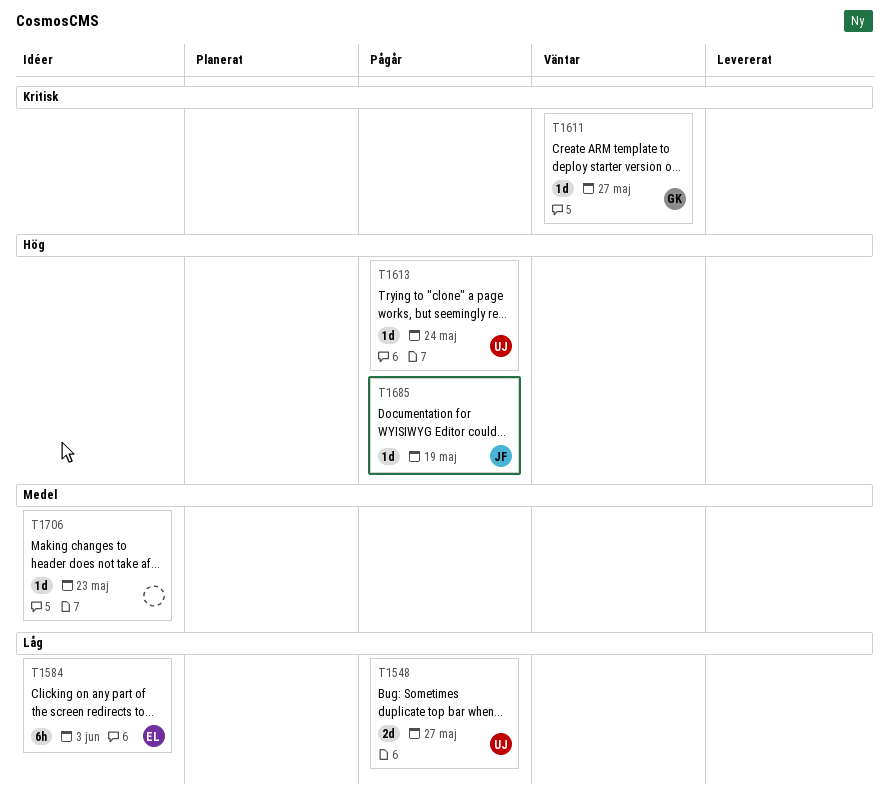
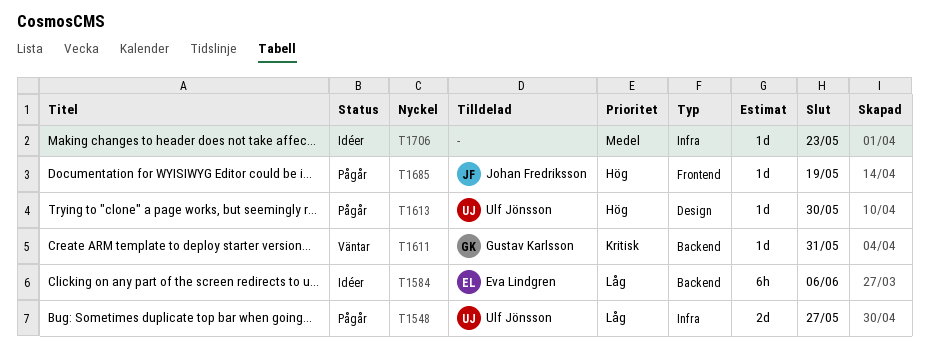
T1584, due: Jun 3 -> Jun 6
T1611, due: May 27 -> May 31
T1613, due: May 24 -> May 30

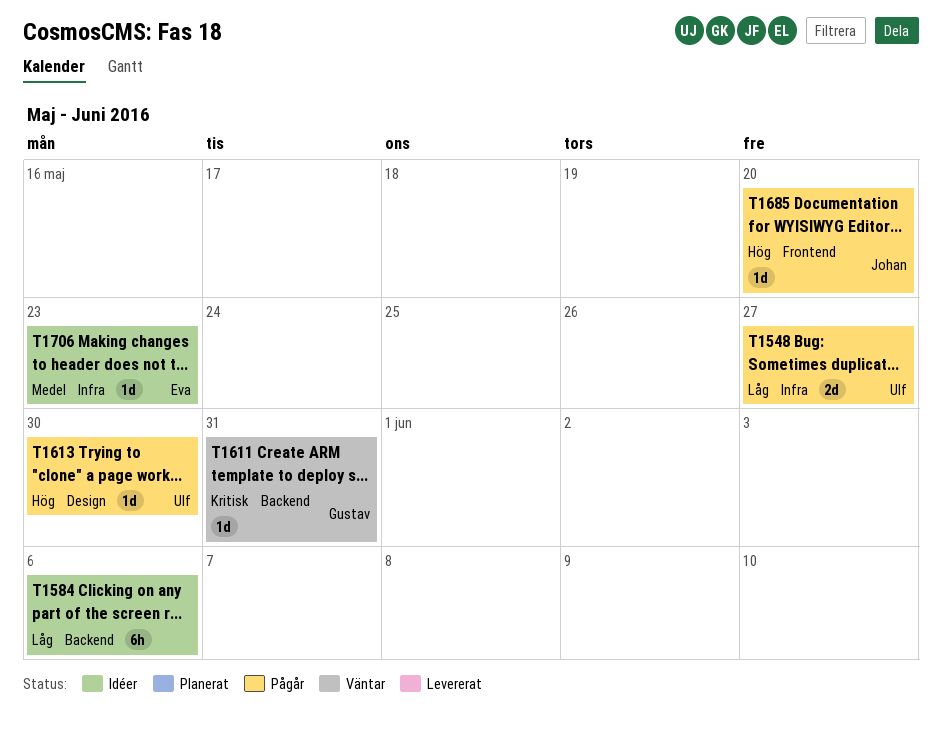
T1584, owner: Eva Lindgren -> none
T1685, due: May 19 -> May 20
T1706, owner: none -> Eva Lindgren

